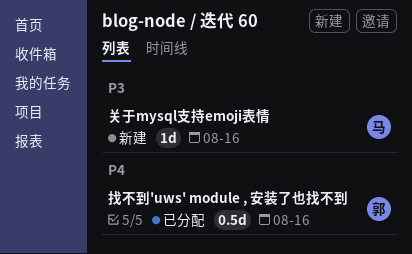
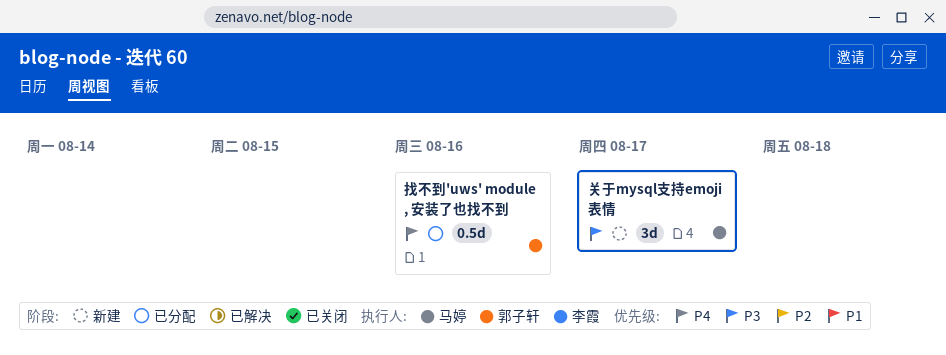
关于mysql支持emoji表情, estimate: 1d -> 3d
关于mysql支持emoji表情, due: Aug 16 -> Aug 17

